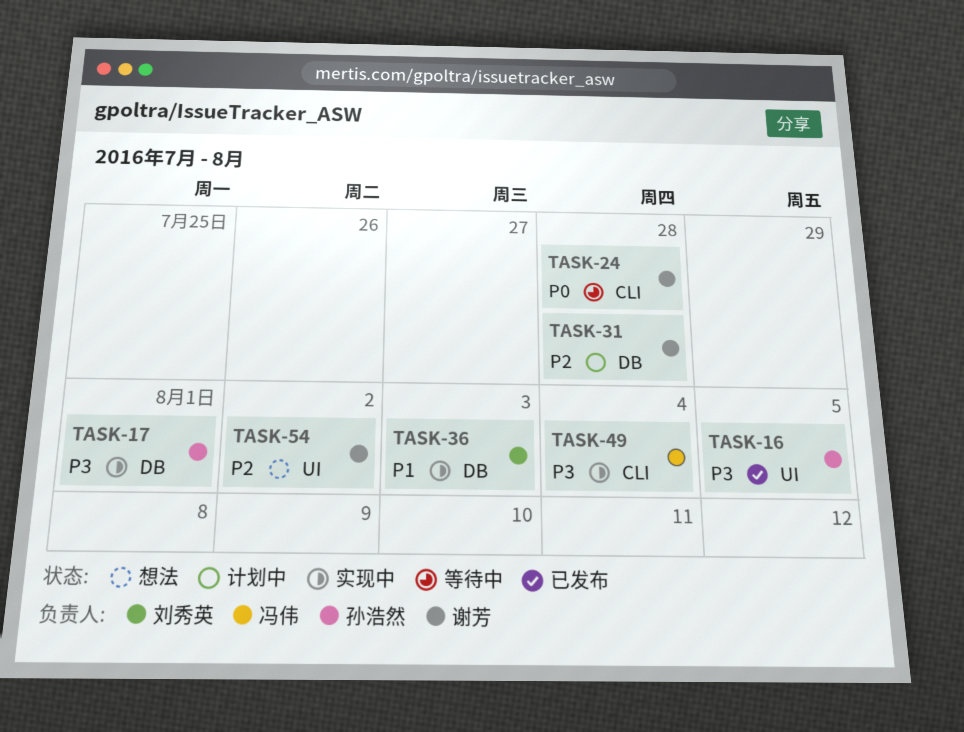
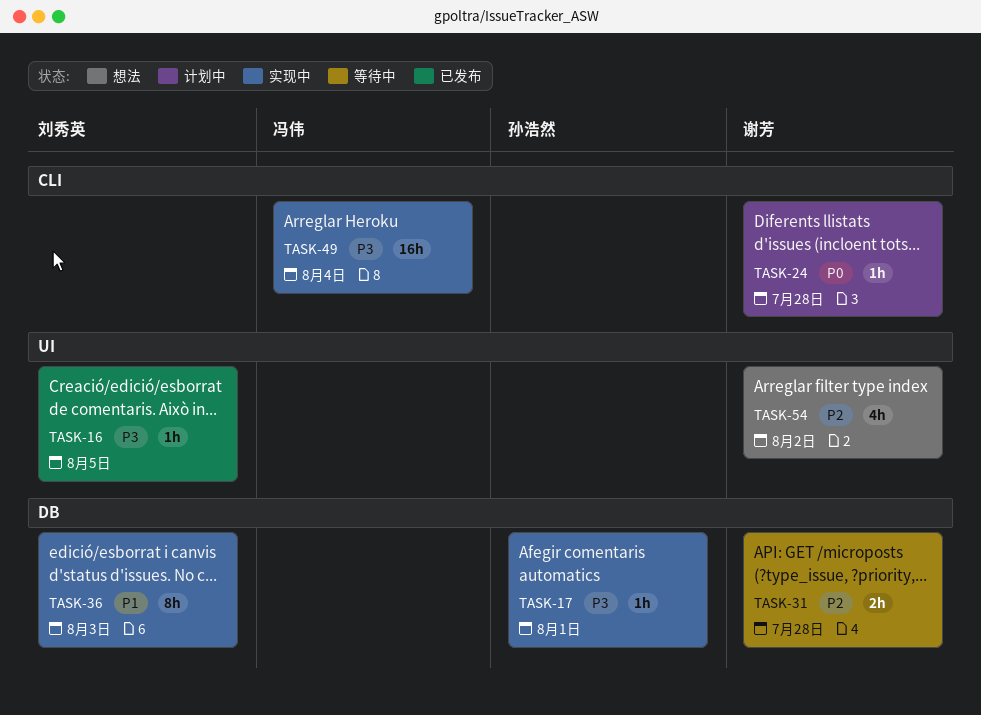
TASK-16, owner: 孙浩然 -> 刘秀英
TASK-24, status: 等待中 -> 计划中
TASK-31, status: 计划中 -> 等待中

